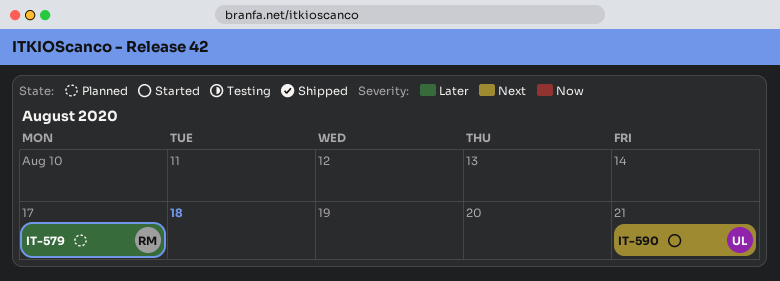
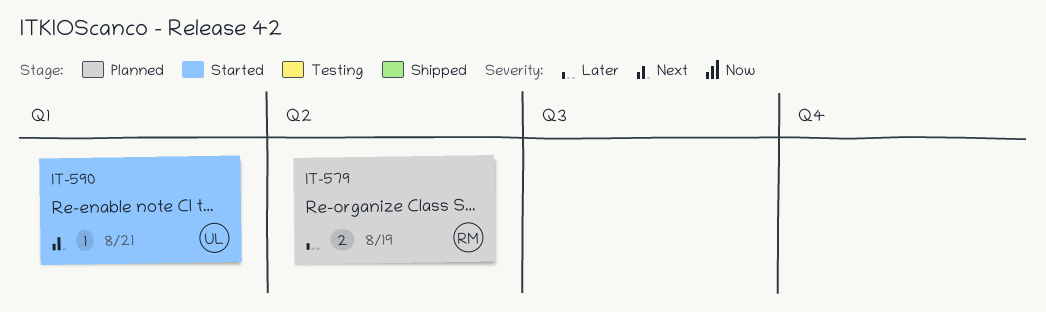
IT-579, due: Aug 17 -> Aug 19

